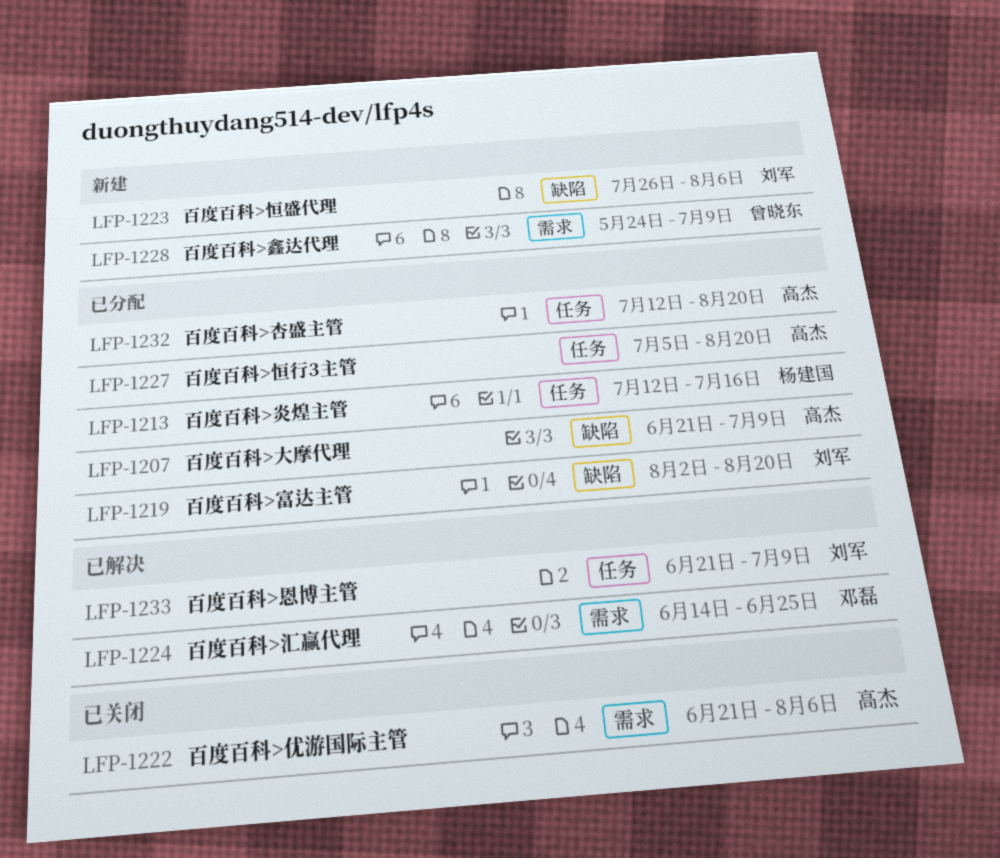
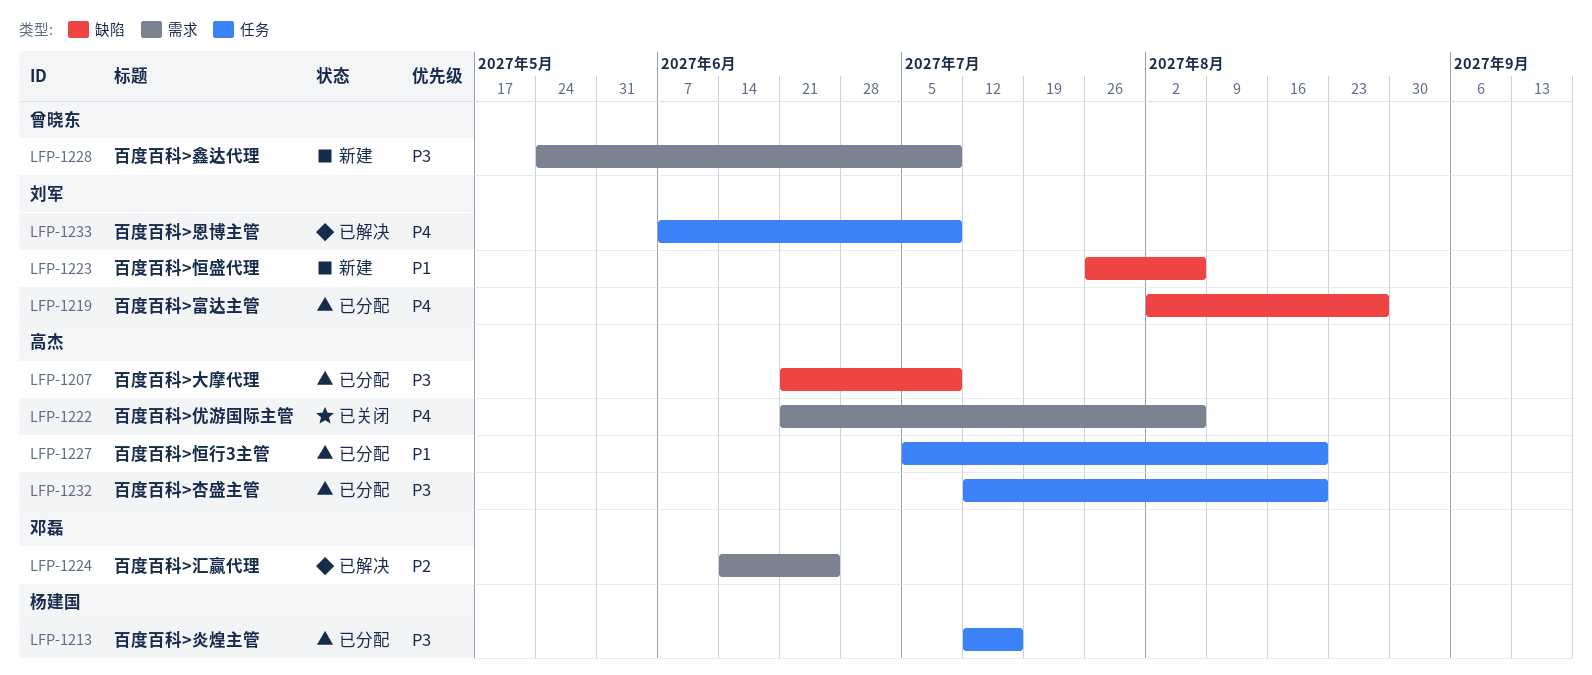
LFP-1219, due: Aug 20 -> Aug 27
LFP-1233, start: Jun 21 -> Jun 7

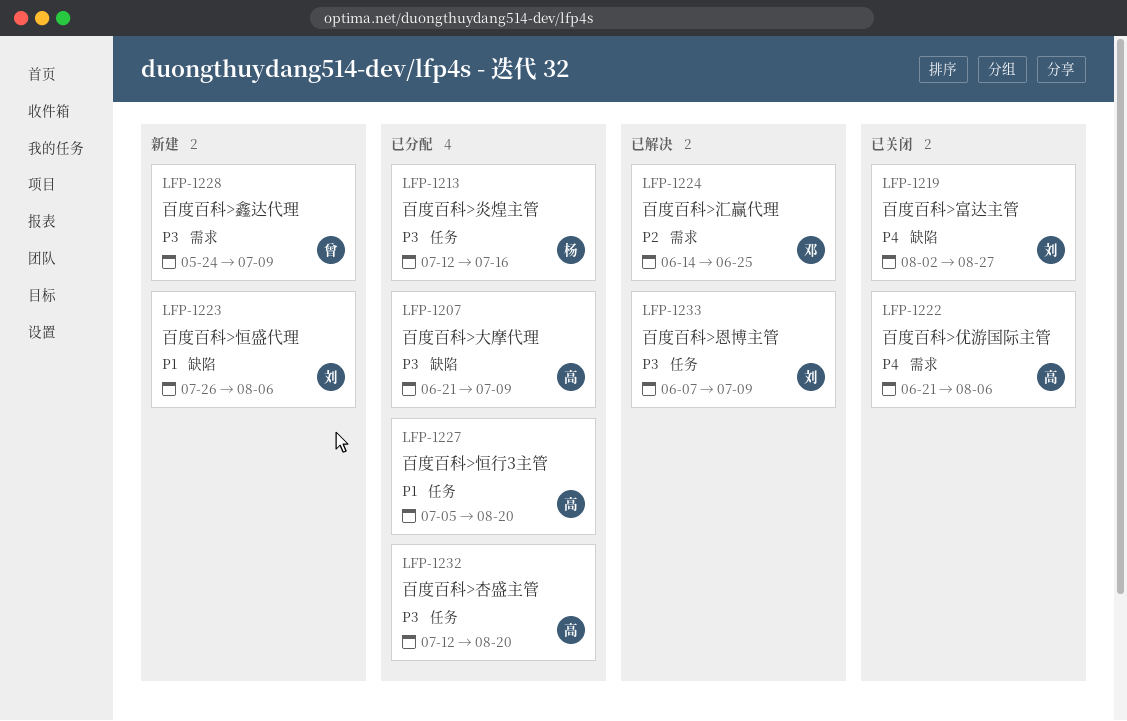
LFP-1219, status: 已分配 -> 已关闭
LFP-1233, priority: P4 -> P3

